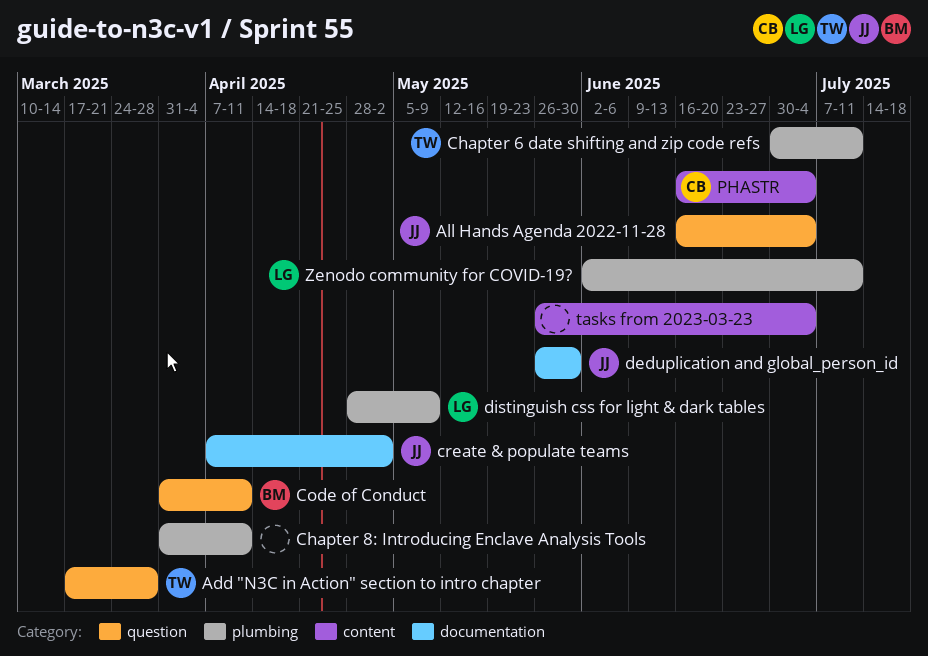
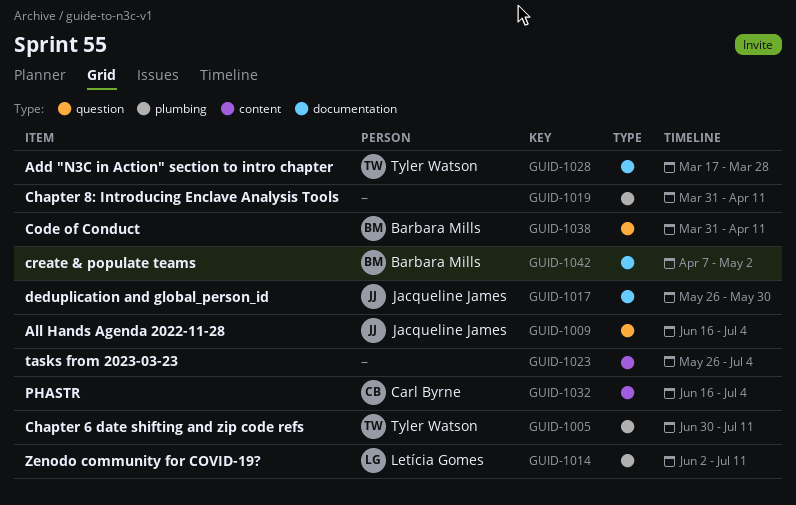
Add "N3C in Action" section to intro chapter, label: question -> documentation
create & populate teams, owner: Jacqueline James -> Barbara Mills
distinguish css for light & dark tables: present -> none

